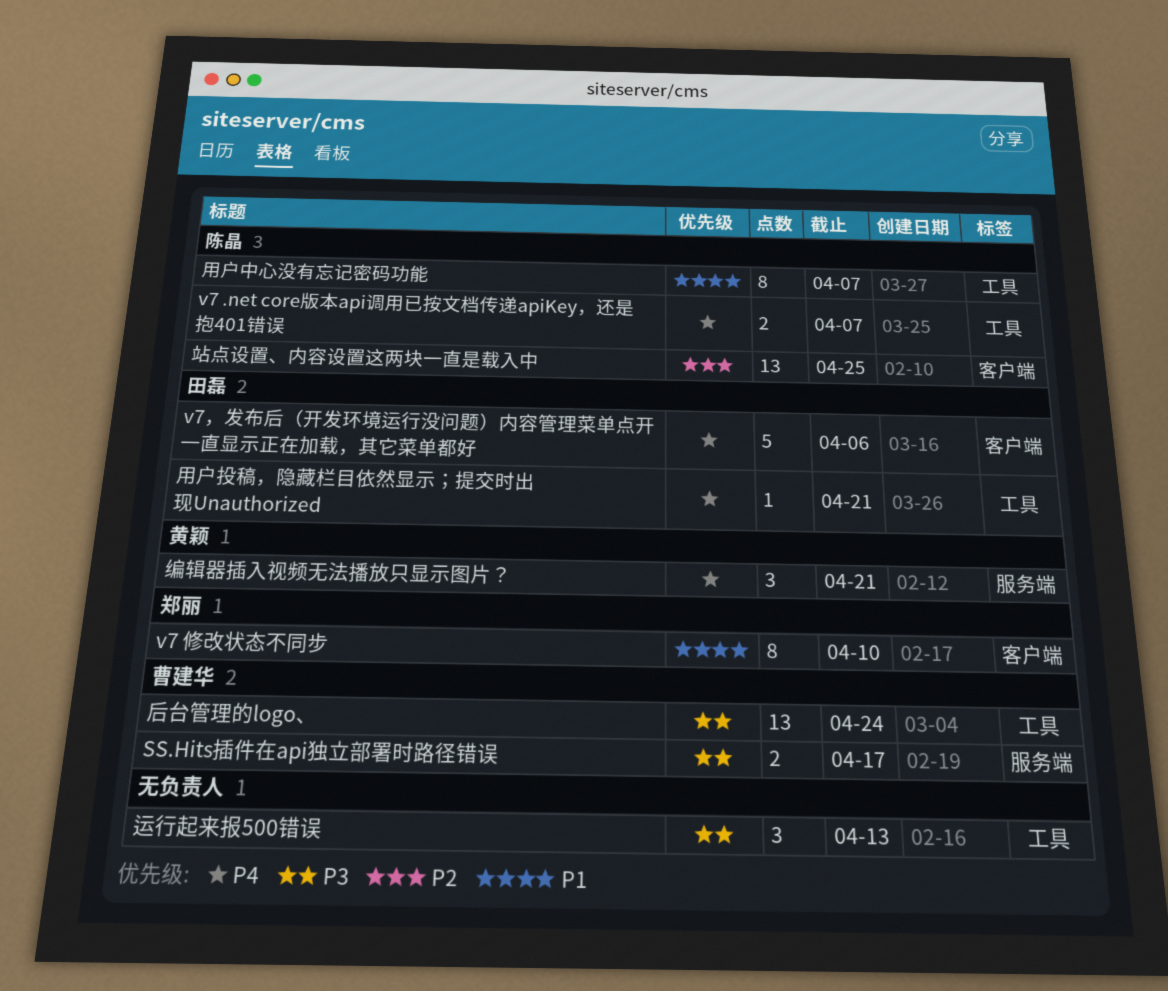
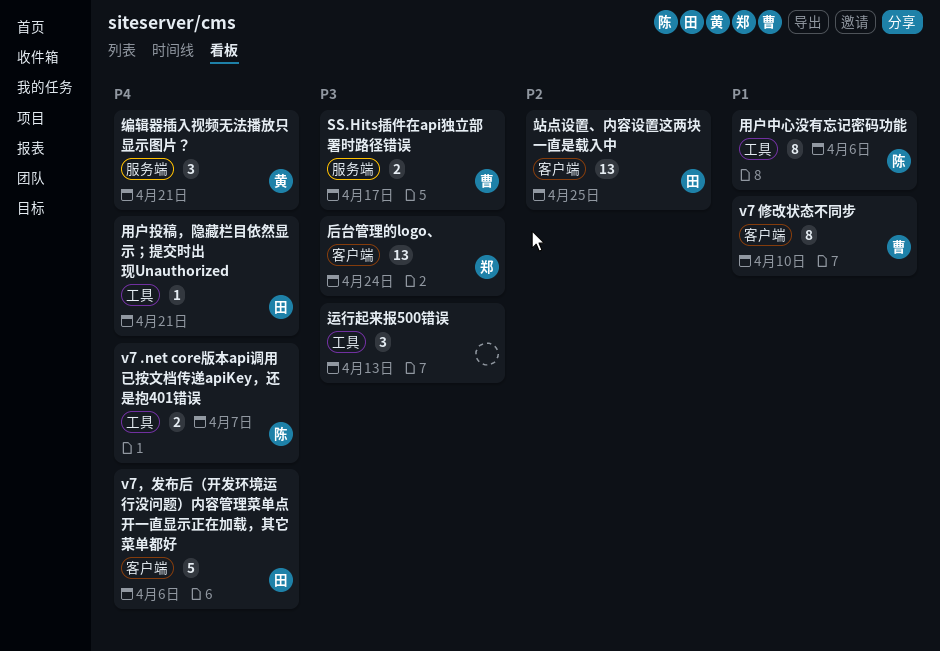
v7 修改状态不同步, owner: 郑丽 -> 曹建华
后台管理的logo、, owner: 曹建华 -> 郑丽
后台管理的logo、, label: 工具 -> 客户端
用户中心没有忘记密码功能, due: Apr 7 -> Apr 6
站点设置、内容设置这两块一直是载入中, owner: 陈晶 -> 田磊

